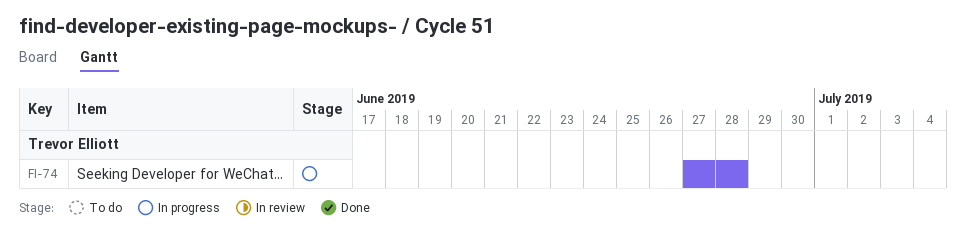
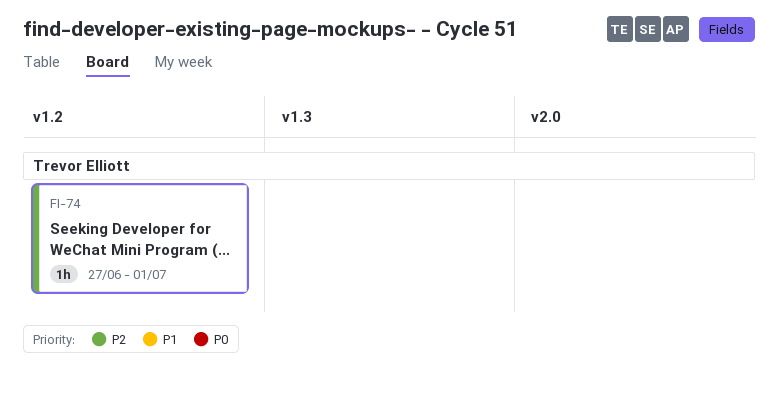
FI-74, due: Jun 28 -> Jul 1

